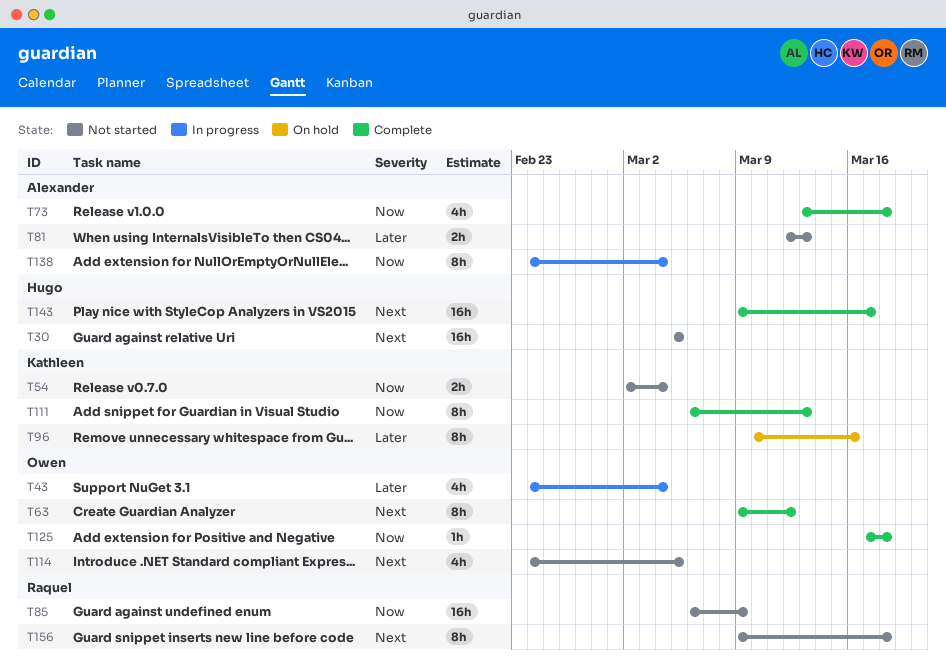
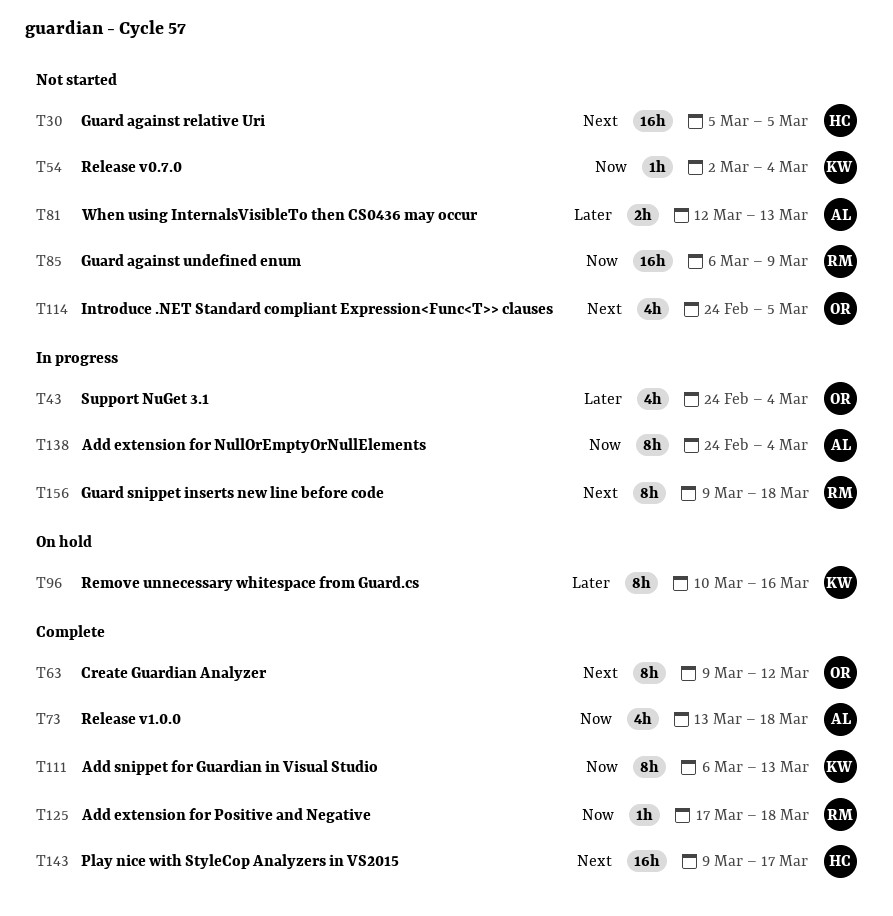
T54, estimate: 2h -> 1h
T125, owner: Owen -> Raquel
T156, status: Not started -> In progress

